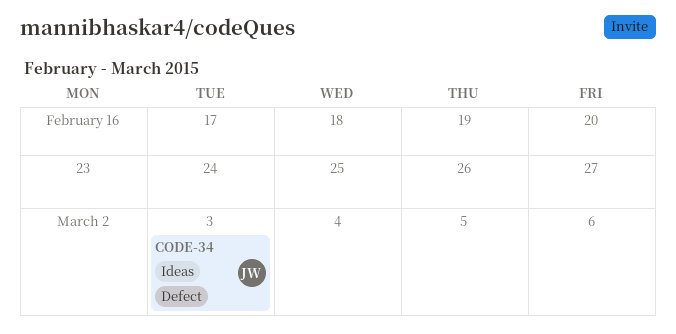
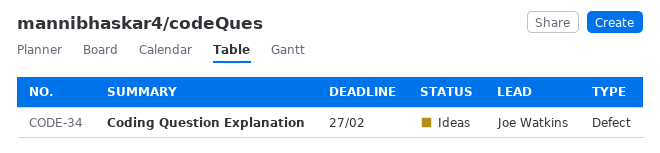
CODE-34, due: Mar 3 -> Feb 27

